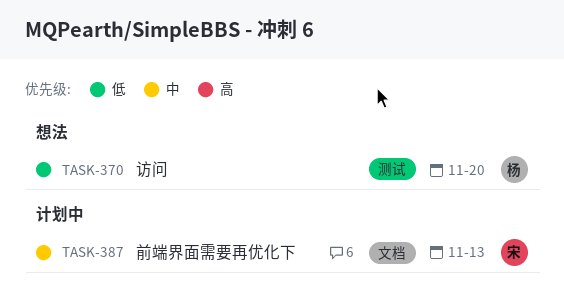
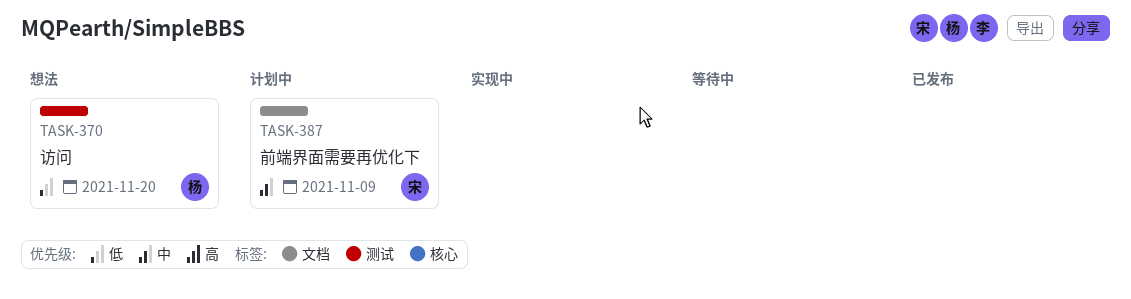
TASK-387, due: Nov 13 -> Nov 9

